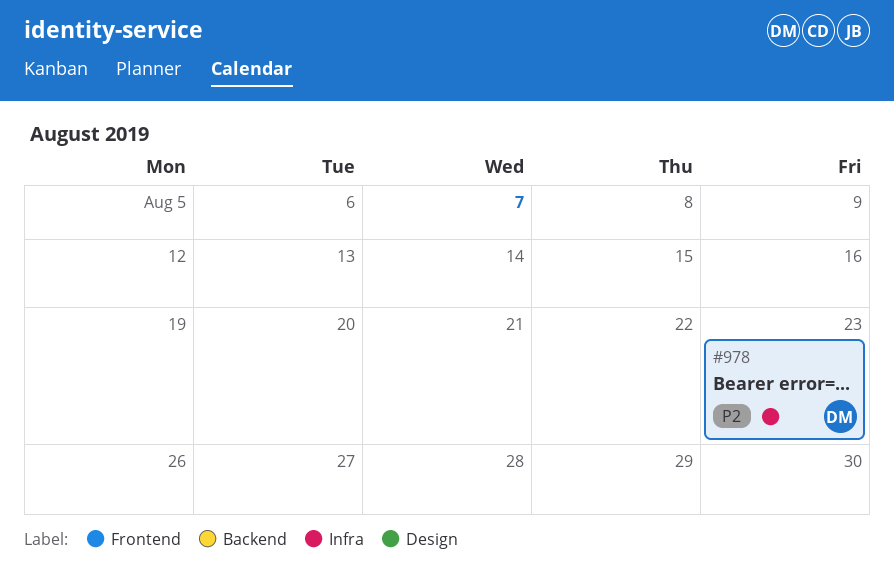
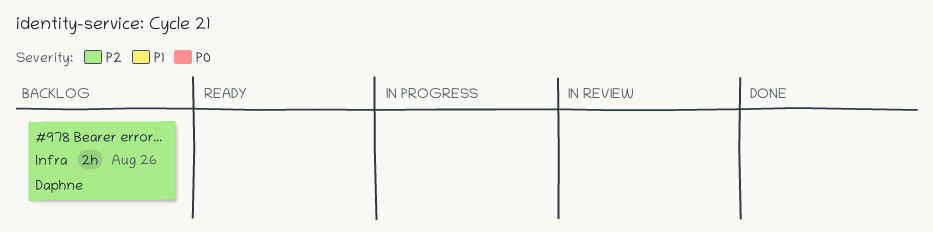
#978, due: Aug 23 -> Aug 26

